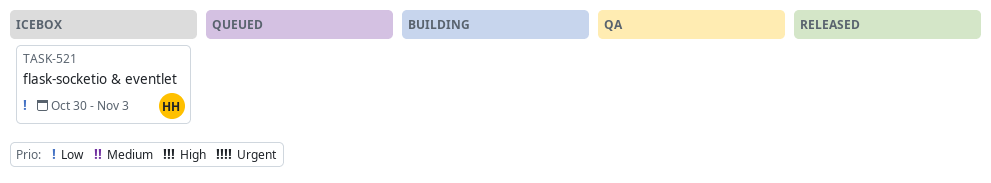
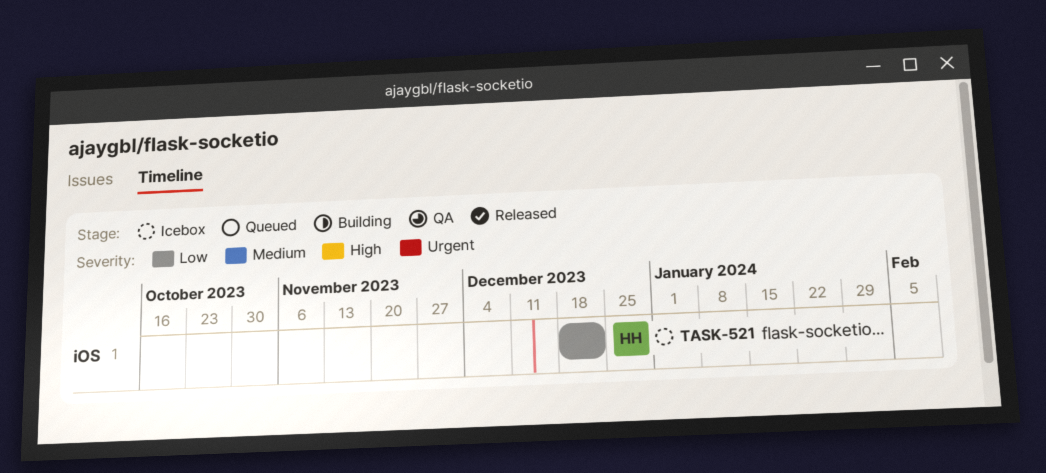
TASK-521, start: Oct 30 -> Dec 18
TASK-521, due: Nov 3 -> Dec 22

